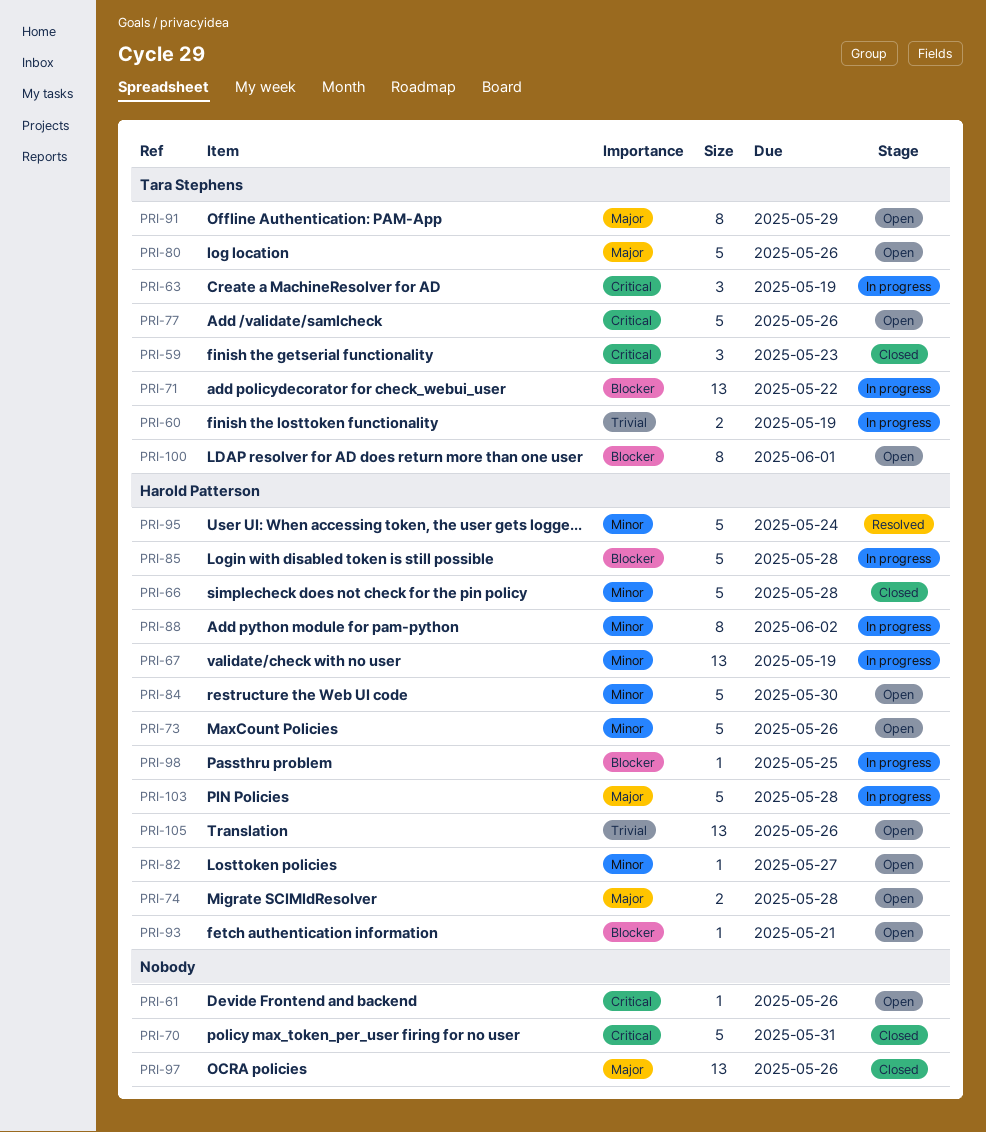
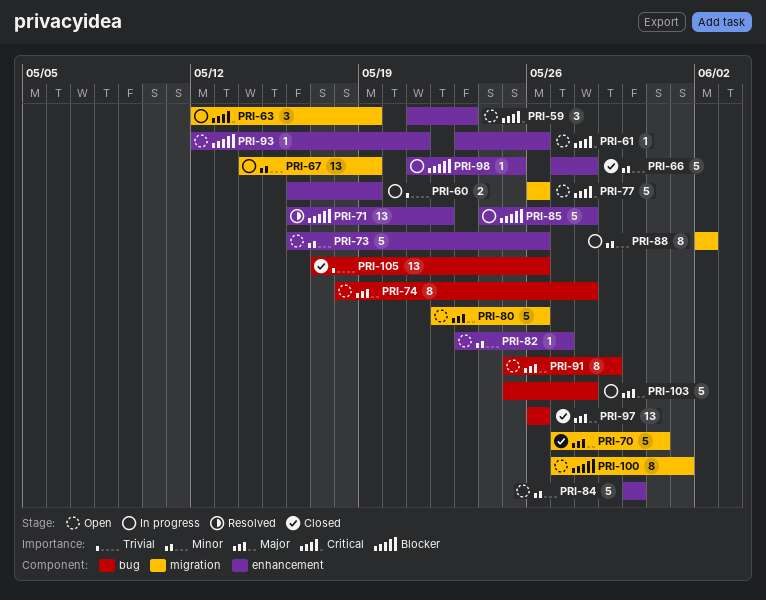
PRI-59, status: Closed -> Open
PRI-70, priority: Critical -> Major
PRI-71, status: In progress -> Resolved
PRI-74, estimate: 2 -> 8
PRI-95: present -> none
PRI-105, status: Open -> Closed

